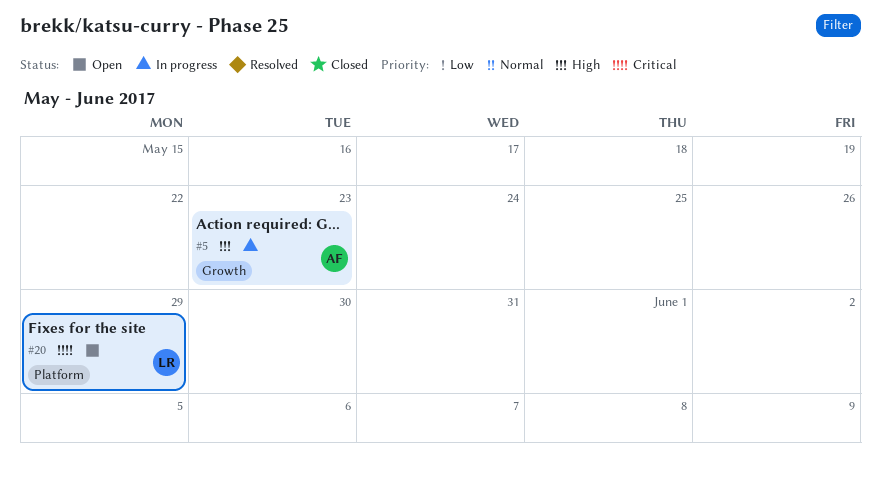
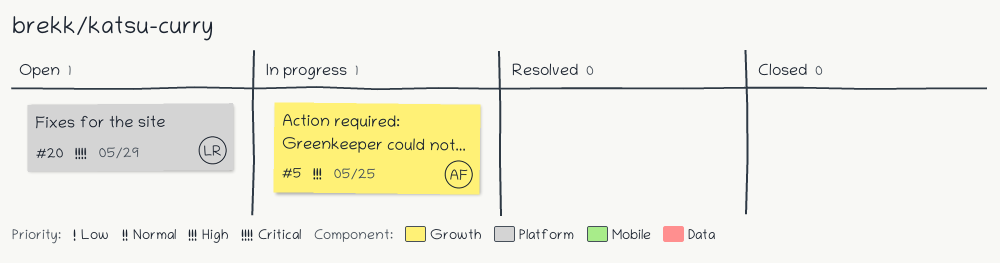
#5, due: May 23 -> May 25

